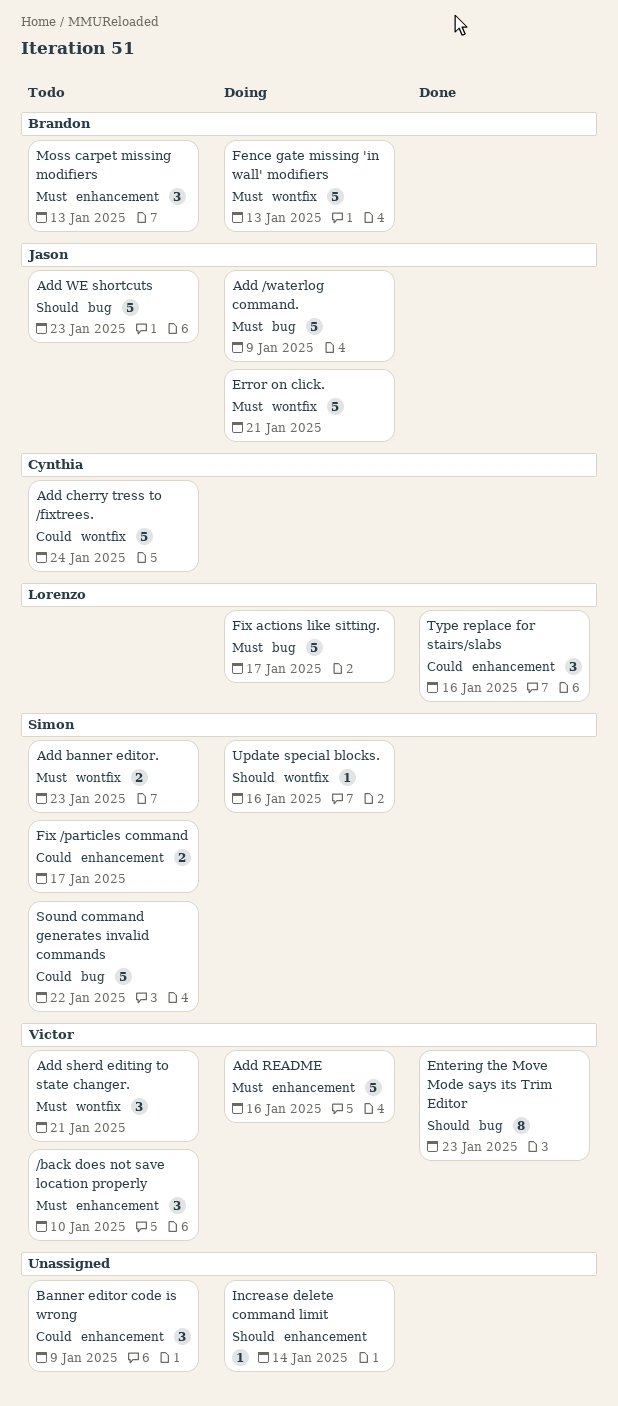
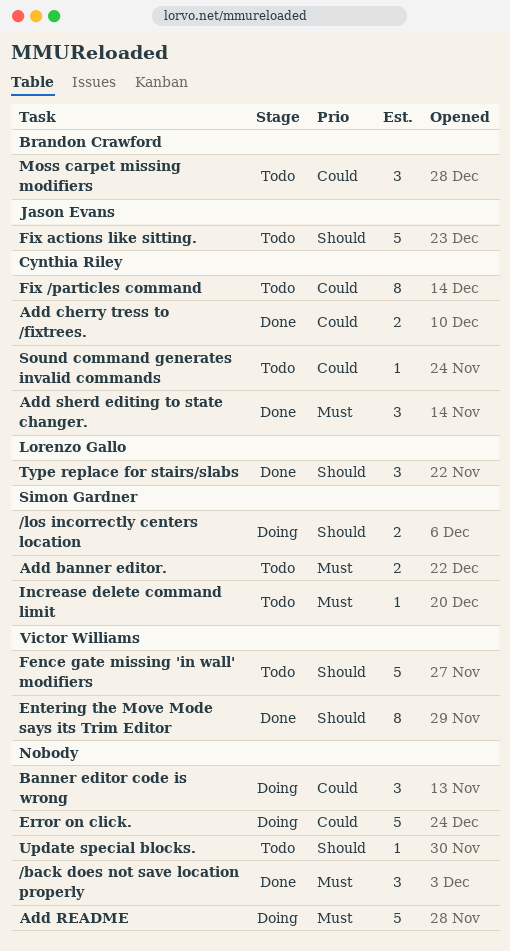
/back does not save location properly, status: Todo -> Done
/back does not save location properly, owner: Victor Williams -> none
/los incorrectly centers location: none -> present
Add /waterlog command.: present -> none
Add cherry tress to /fixtrees., status: Todo -> Done
Add cherry tress to /fixtrees., estimate: 5 -> 2
Add README, owner: Victor Williams -> none
Add sherd editing to state changer., status: Todo -> Done
Add sherd editing to state changer., owner: Victor Williams -> Cynthia Riley
Add WE shortcuts: present -> none
Banner editor code is wrong, status: Todo -> Doing
Error on click., owner: Jason Evans -> none
Error on click., priority: Must -> Could
Fence gate missing 'in wall' modifiers, status: Doing -> Todo
Fence gate missing 'in wall' modifiers, owner: Brandon Crawford -> Victor Williams
Fence gate missing 'in wall' modifiers, priority: Must -> Should
Fix /particles command, owner: Simon Gardner -> Cynthia Riley
Fix /particles command, estimate: 2 -> 8
Fix actions like sitting., status: Doing -> Todo
Fix actions like sitting., owner: Lorenzo Gallo -> Jason Evans
Fix actions like sitting., priority: Must -> Should
Increase delete command limit, status: Doing -> Todo
Increase delete command limit, owner: none -> Simon Gardner
Increase delete command limit, priority: Should -> Must
Moss carpet missing modifiers, priority: Must -> Could
Sound command generates invalid commands, owner: Simon Gardner -> Cynthia Riley
Sound command generates invalid commands, estimate: 5 -> 1
Type replace for stairs/slabs, priority: Could -> Should
Update special blocks., status: Doing -> Todo
Update special blocks., owner: Simon Gardner -> none

